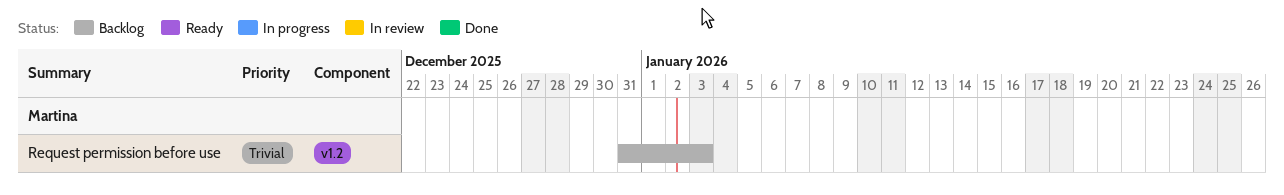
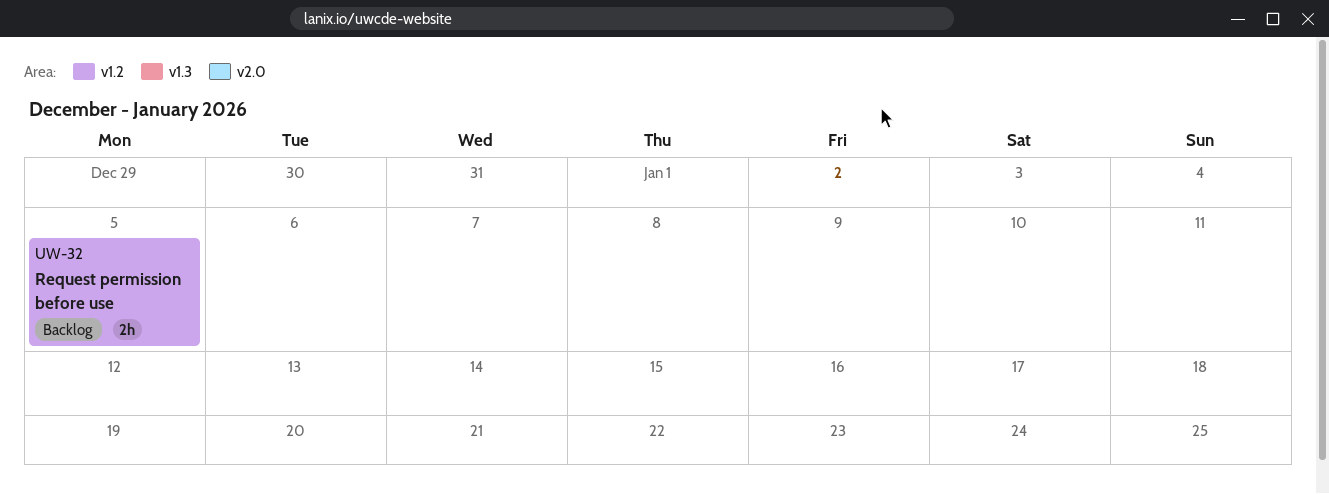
Request permission before use, due: Jan 3 -> Jan 5

